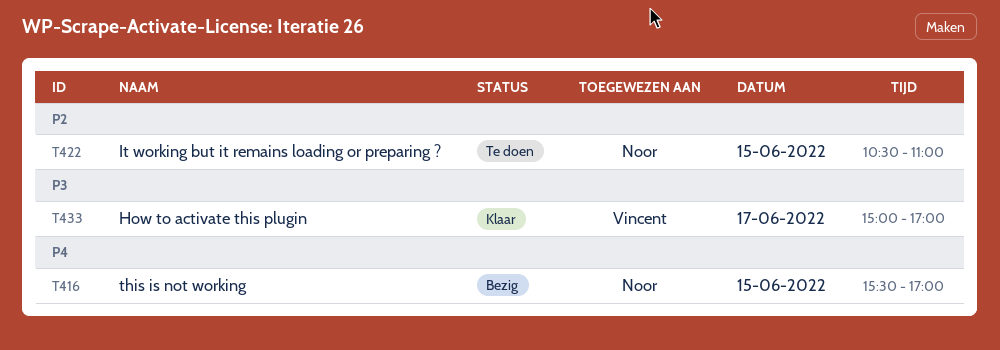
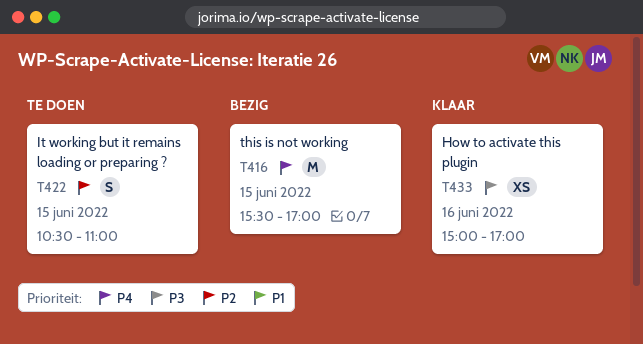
T433, day: Jun 17 -> Jun 16

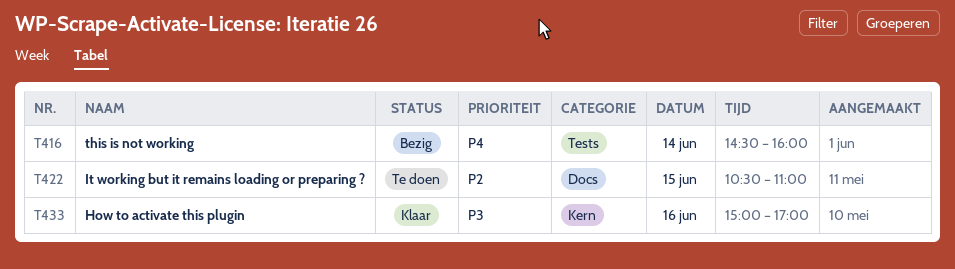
T416, day: Jun 15 -> Jun 14
T416, begins: 15:30 -> 14:30
T416, ends: 17:00 -> 16:00

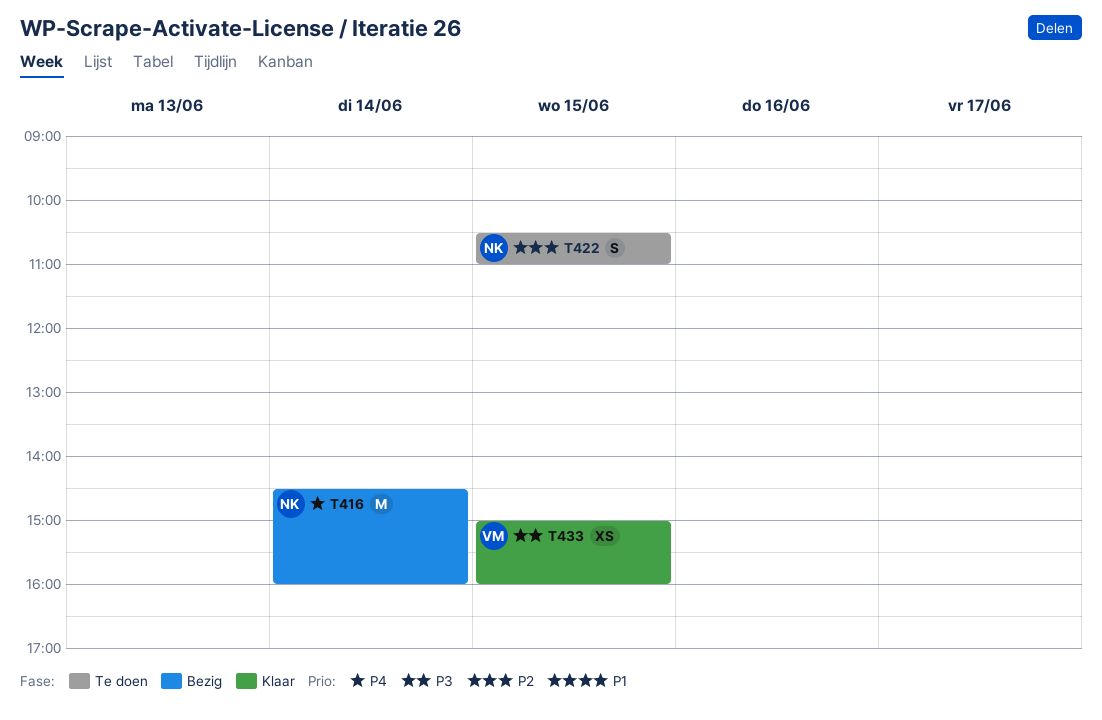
T433, day: Jun 16 -> Jun 15
T433, ends: 17:00 -> 16:00

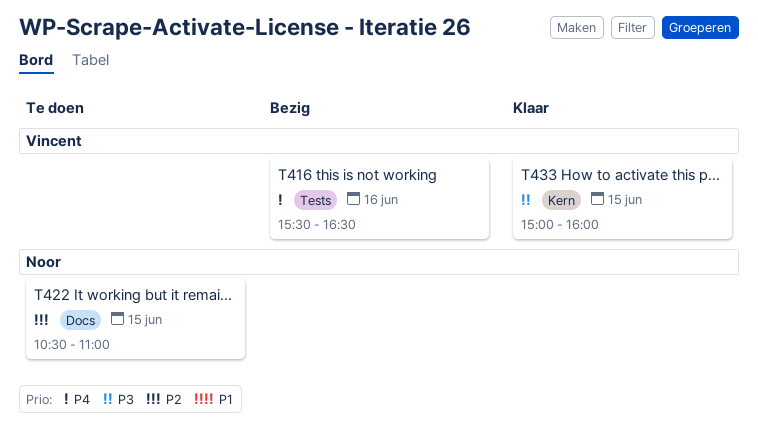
T416, owner: Noor -> Vincent
T416, day: Jun 14 -> Jun 16
T416, begins: 14:30 -> 15:30
T416, ends: 16:00 -> 16:30

